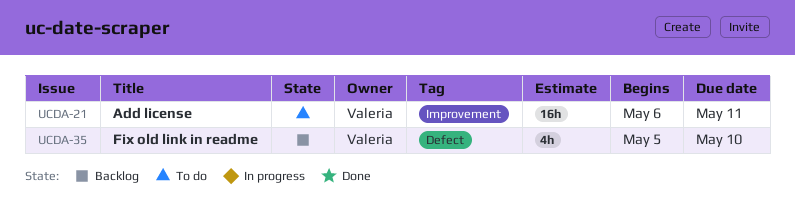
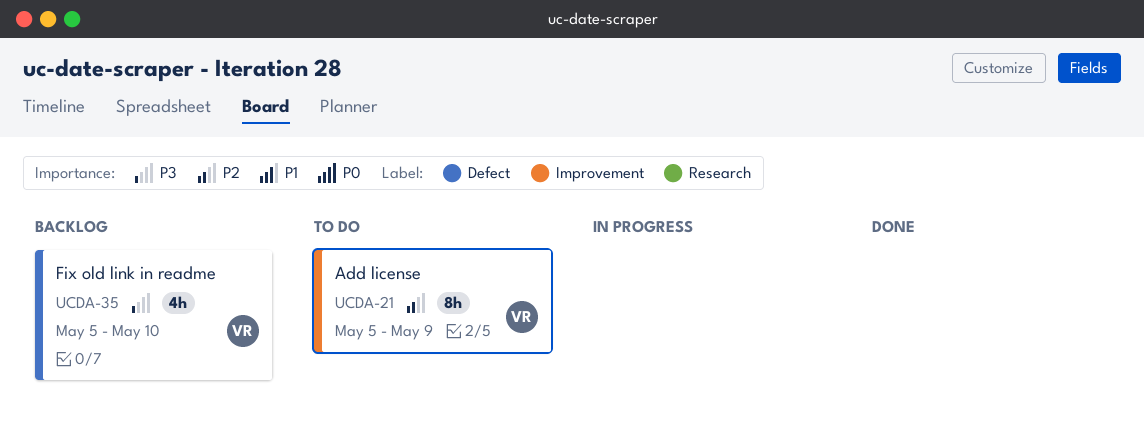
UCDA-21, estimate: 16h -> 8h
UCDA-21, start: May 6 -> May 5
UCDA-21, due: May 11 -> May 9

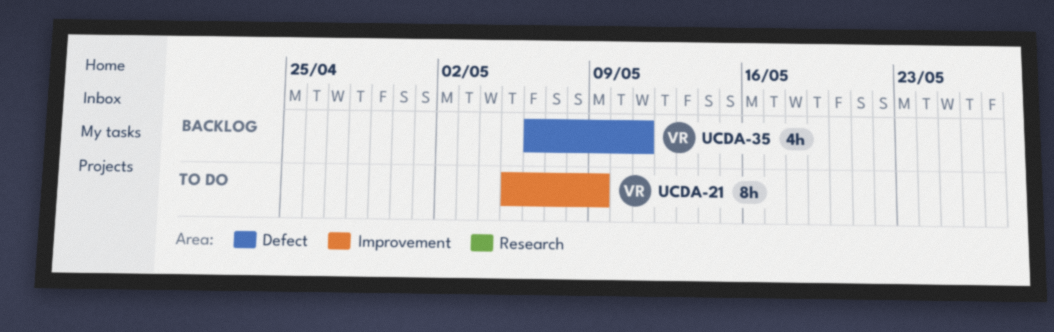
UCDA-35, start: May 5 -> May 6
UCDA-35, due: May 10 -> May 11

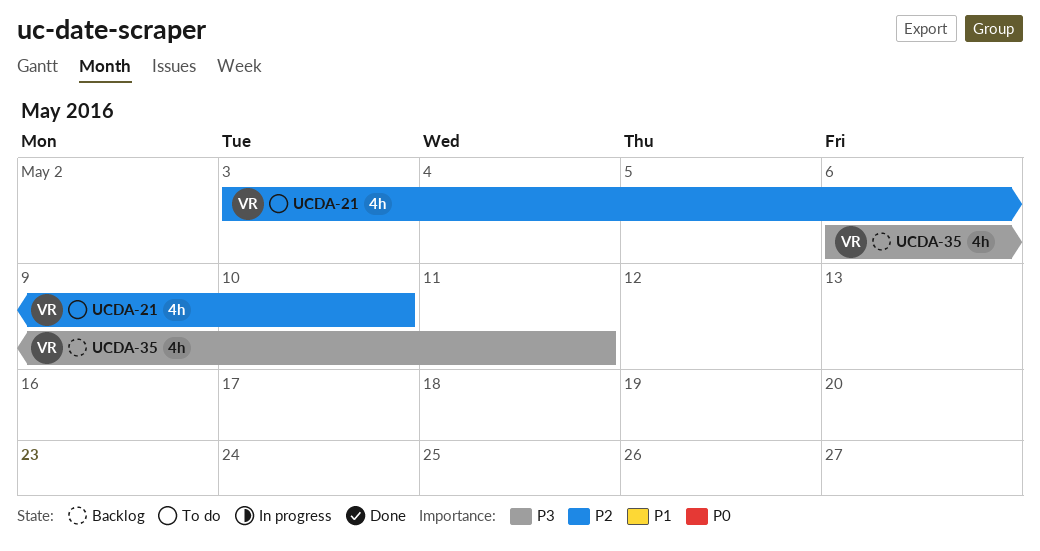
UCDA-21, estimate: 8h -> 4h
UCDA-21, start: May 5 -> May 3
UCDA-21, due: May 9 -> May 10

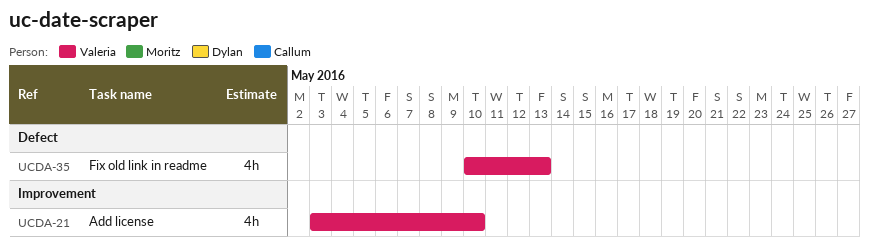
UCDA-35, start: May 6 -> May 10
UCDA-35, due: May 11 -> May 13

